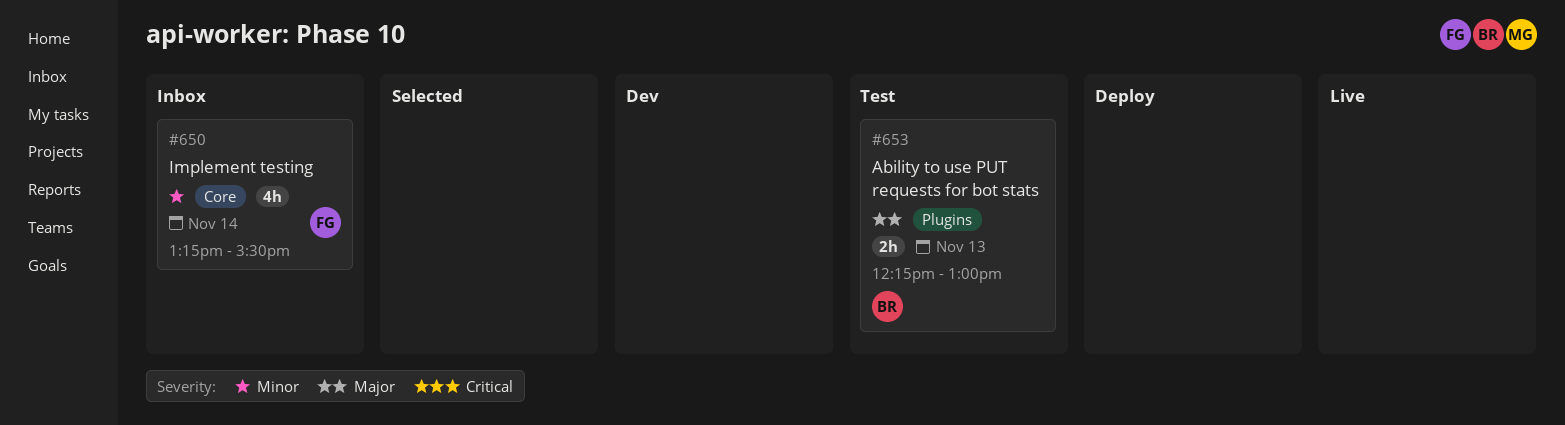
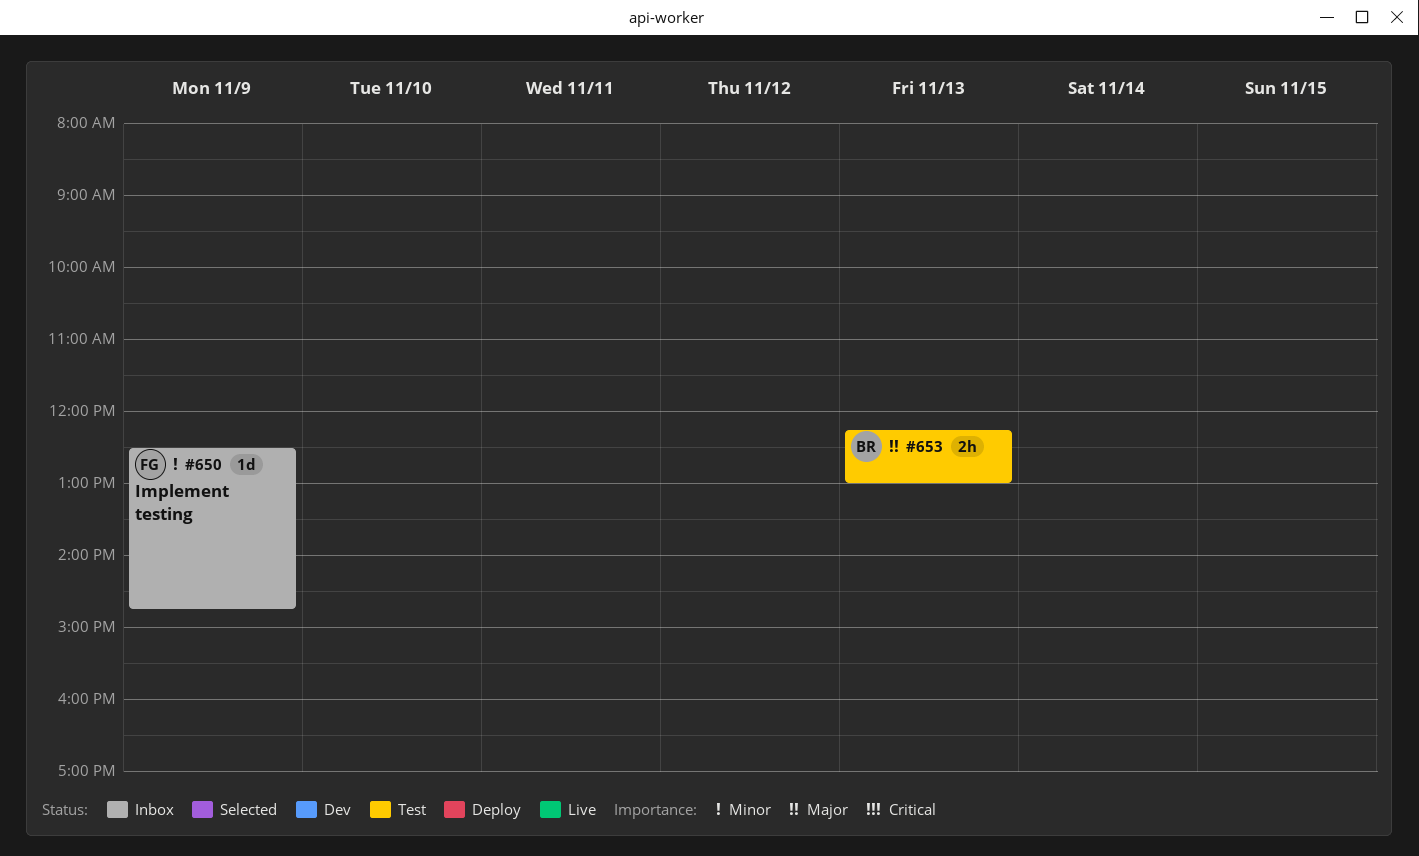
#650, estimate: 4h -> 1d
#650, day: Nov 14 -> Nov 9
#650, begins: 13:15 -> 12:30
#650, ends: 15:30 -> 14:45

